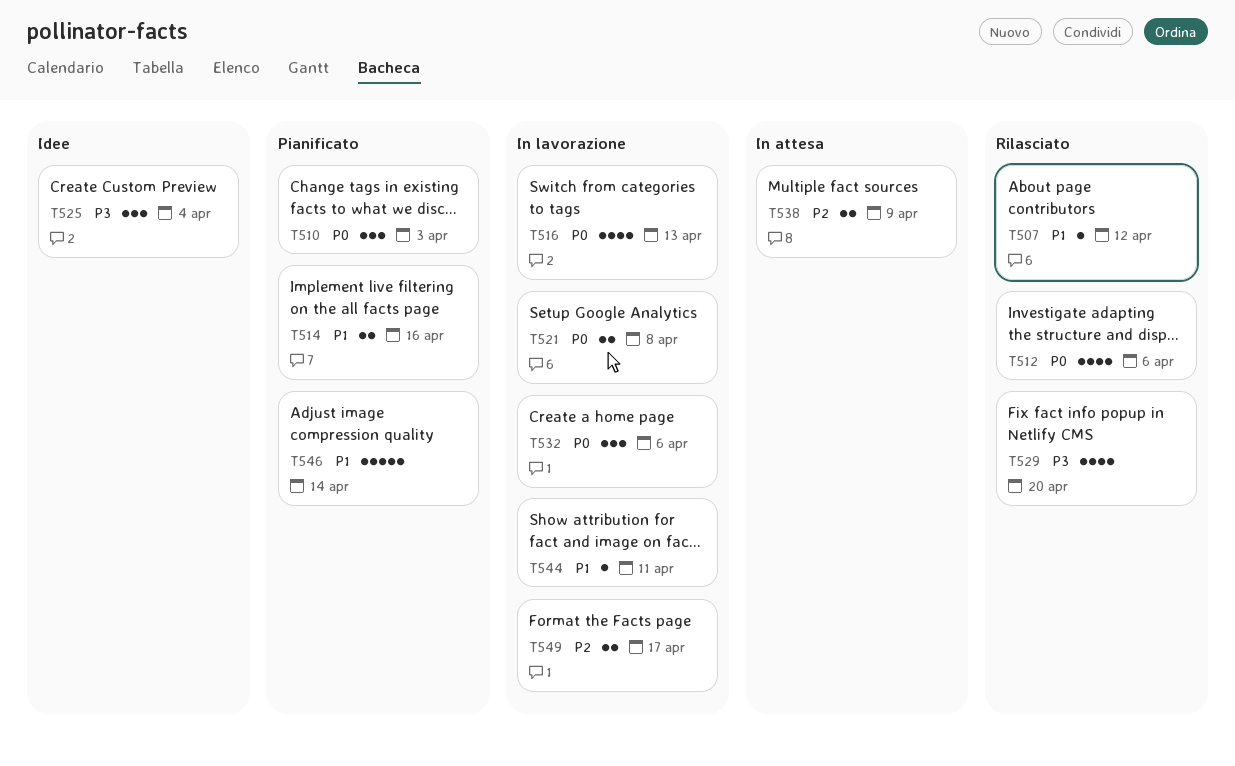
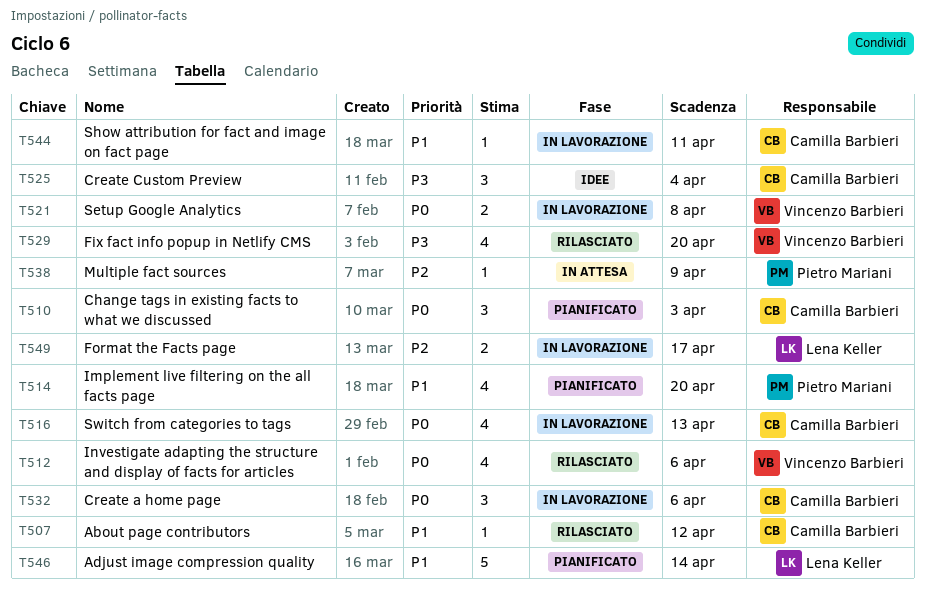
T514, estimate: 2 -> 4
T514, due: Apr 16 -> Apr 20
T538, estimate: 2 -> 1

